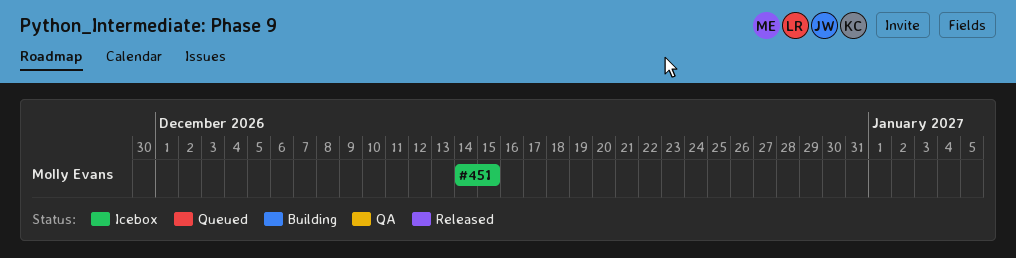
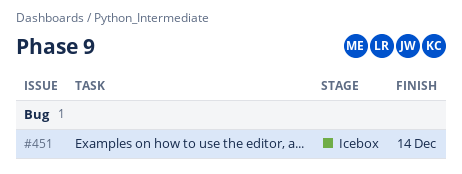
#451, due: Dec 15 -> Dec 14

